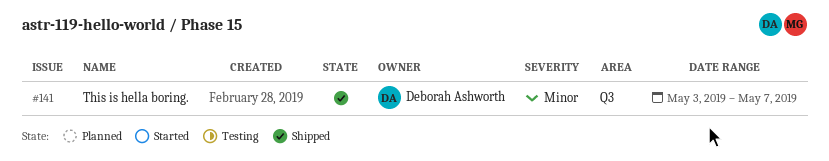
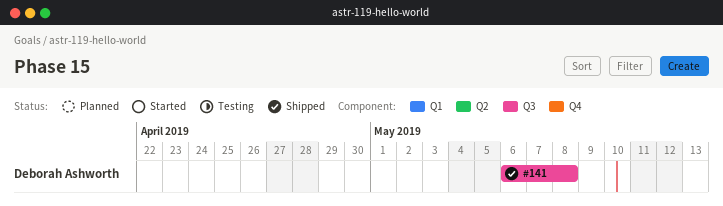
#141, start: May 3 -> May 6
#141, due: May 7 -> May 8

